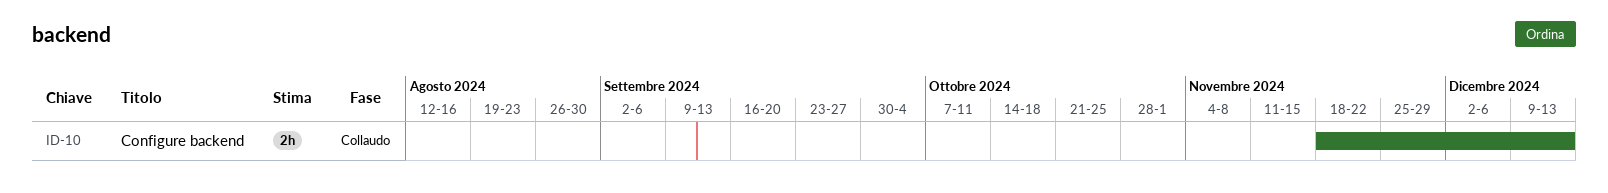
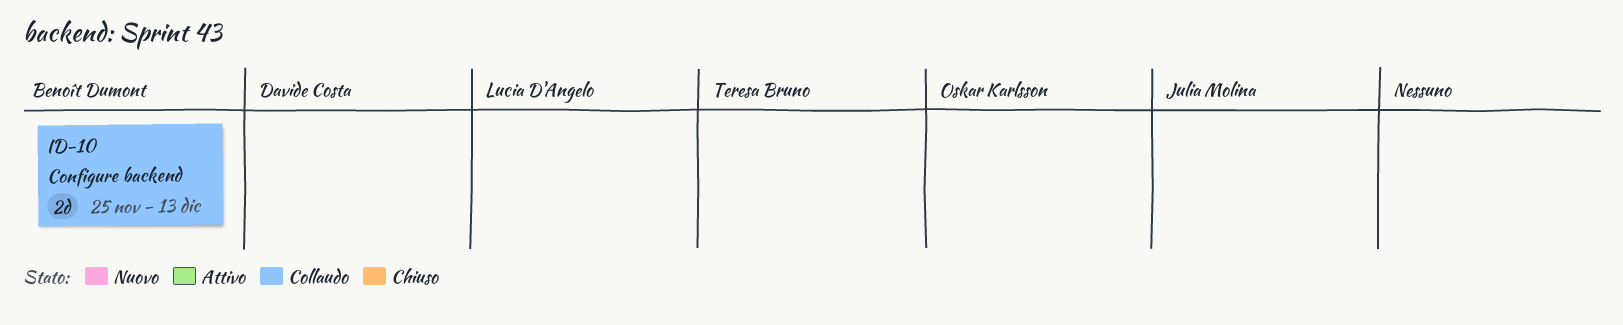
ID-10, estimate: 2h -> 2d
ID-10, start: Nov 18 -> Nov 25

